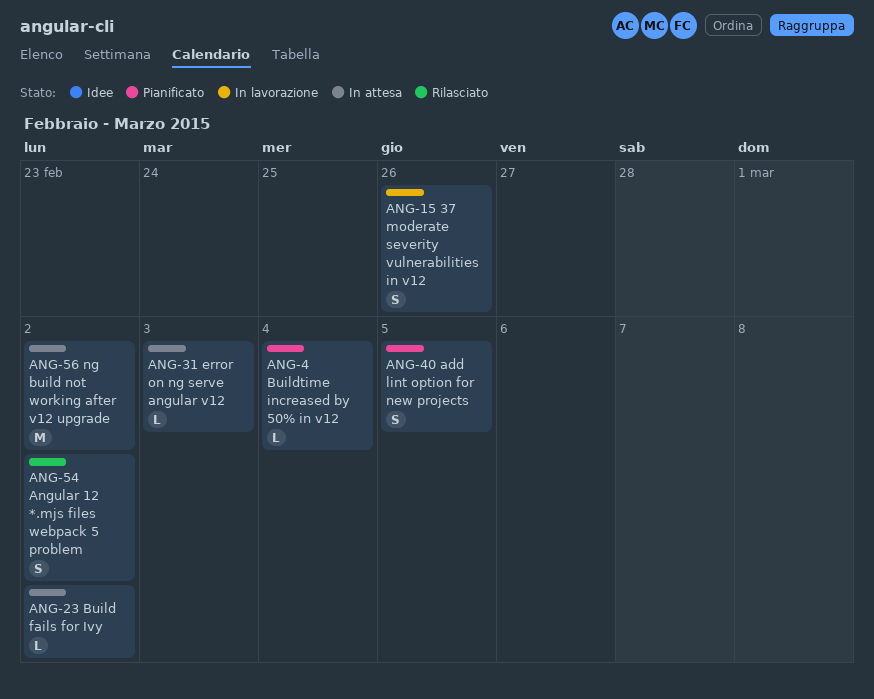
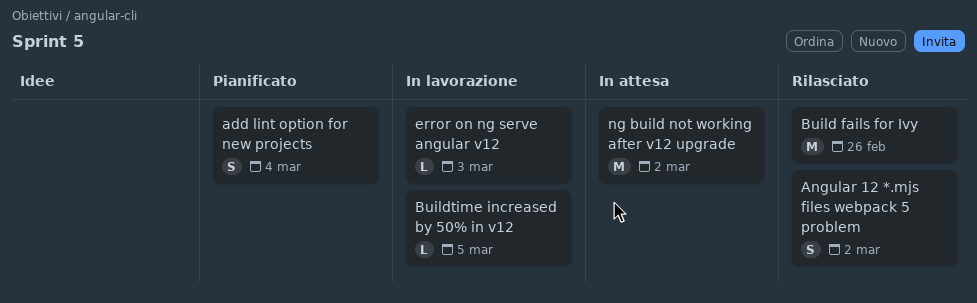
37 moderate severity vulnerabilities in v12: present -> none
add lint option for new projects, due: Mar 5 -> Mar 4
Build fails for Ivy, status: In attesa -> Rilasciato
Build fails for Ivy, estimate: L -> M
Build fails for Ivy, due: Mar 2 -> Feb 26
Buildtime increased by 50% in v12, status: Pianificato -> In lavorazione
Buildtime increased by 50% in v12, due: Mar 4 -> Mar 5
error on ng serve angular v12, status: In attesa -> In lavorazione

